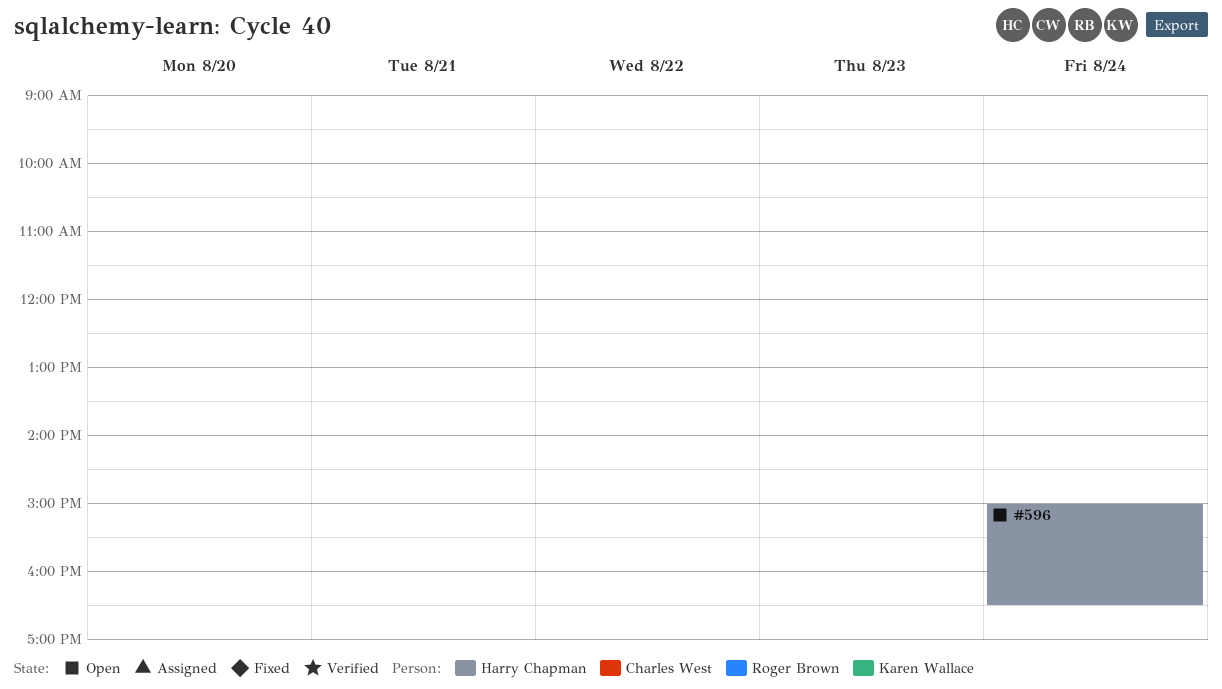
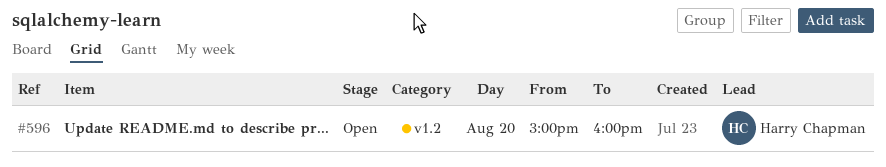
#596, day: Aug 24 -> Aug 20
#596, ends: 16:30 -> 16:00

